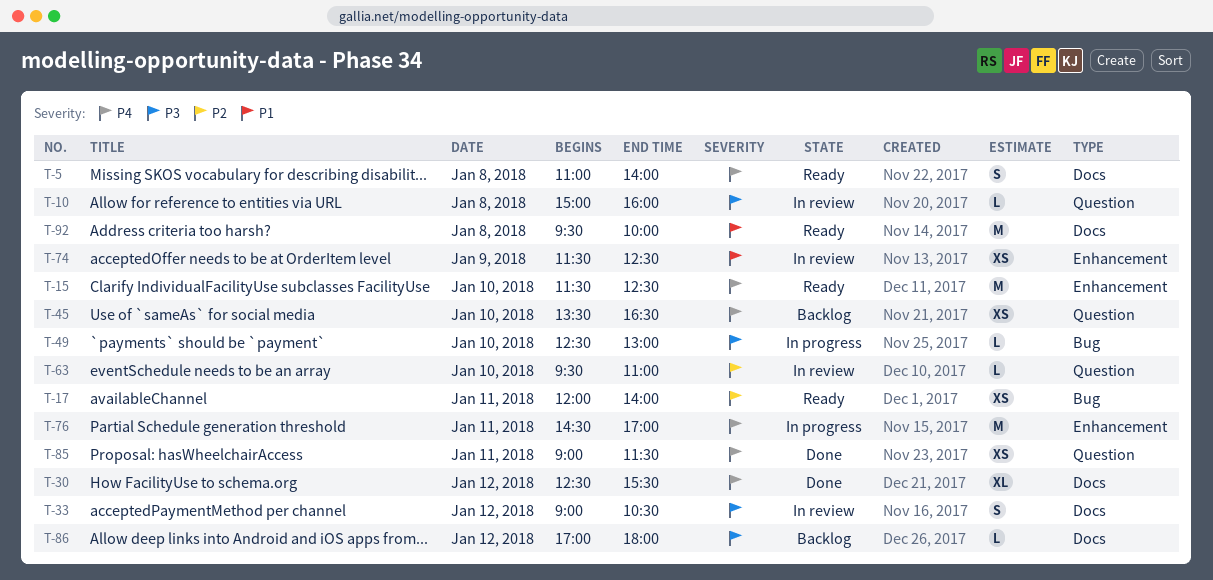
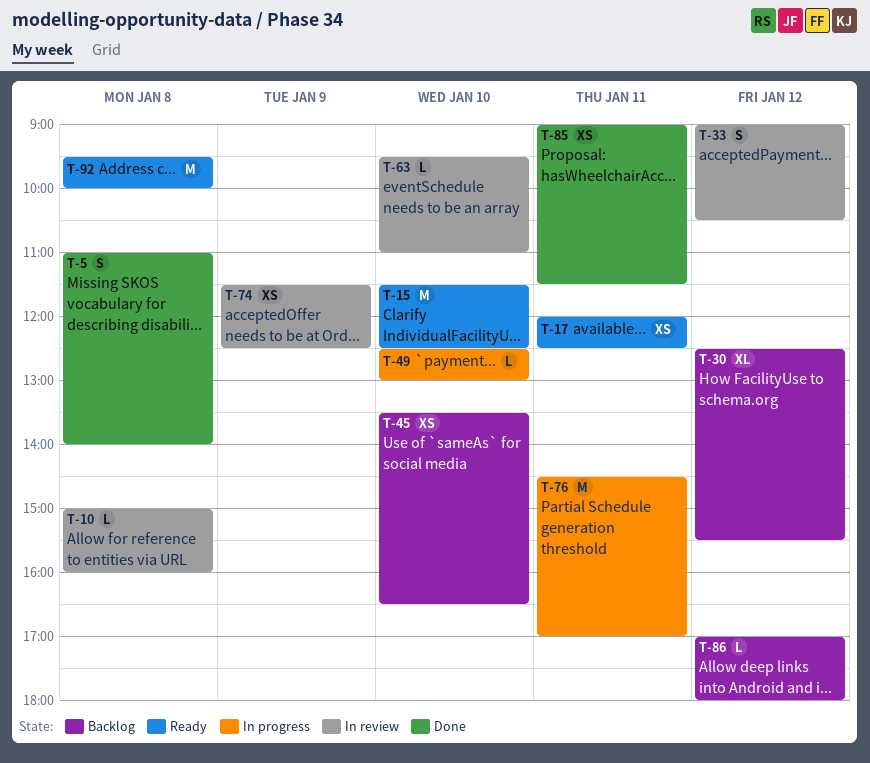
T-5, status: Ready -> Done
T-17, ends: 14:00 -> 12:30
T-30, status: Done -> Backlog

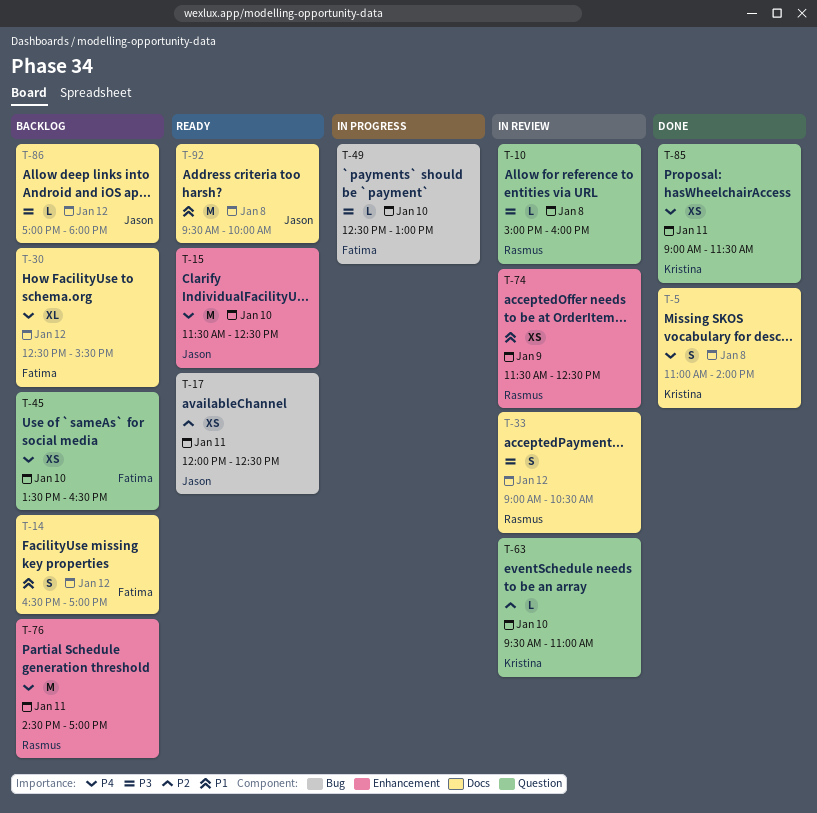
T-14: none -> present
T-76, status: In progress -> Backlog

